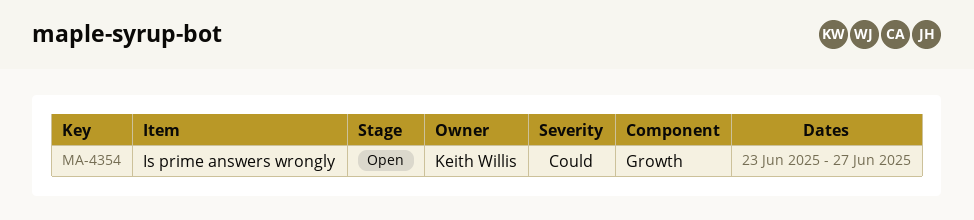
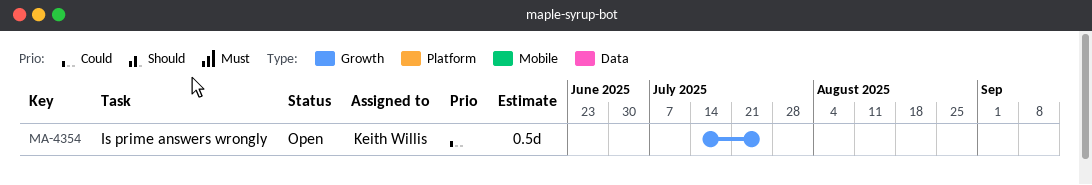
MA-4354, start: Jun 23 -> Jul 14
MA-4354, due: Jun 27 -> Jul 25

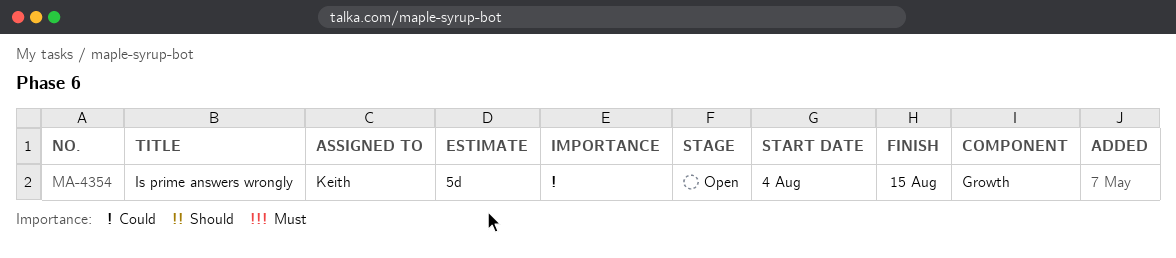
MA-4354, estimate: 0.5d -> 5d
MA-4354, start: Jul 14 -> Aug 4
MA-4354, due: Jul 25 -> Aug 15

